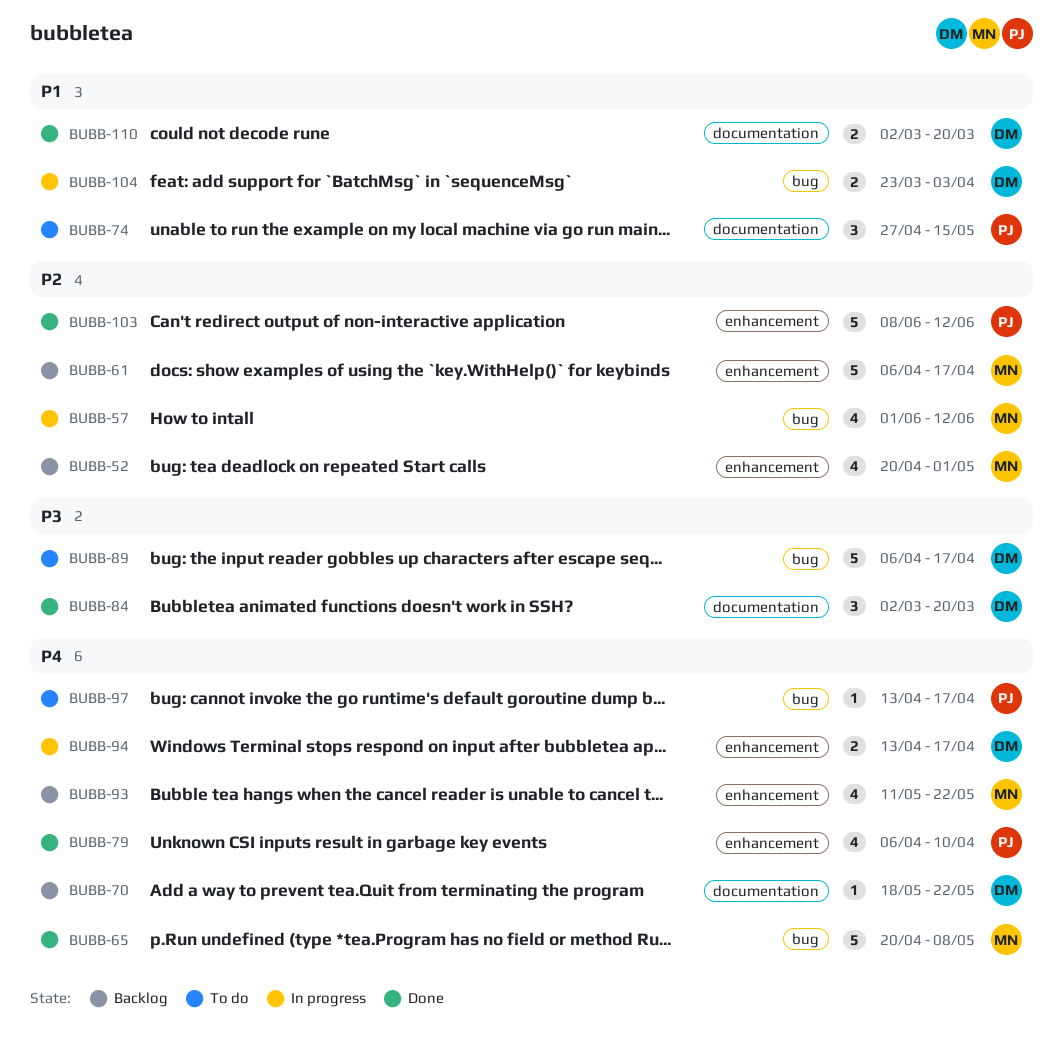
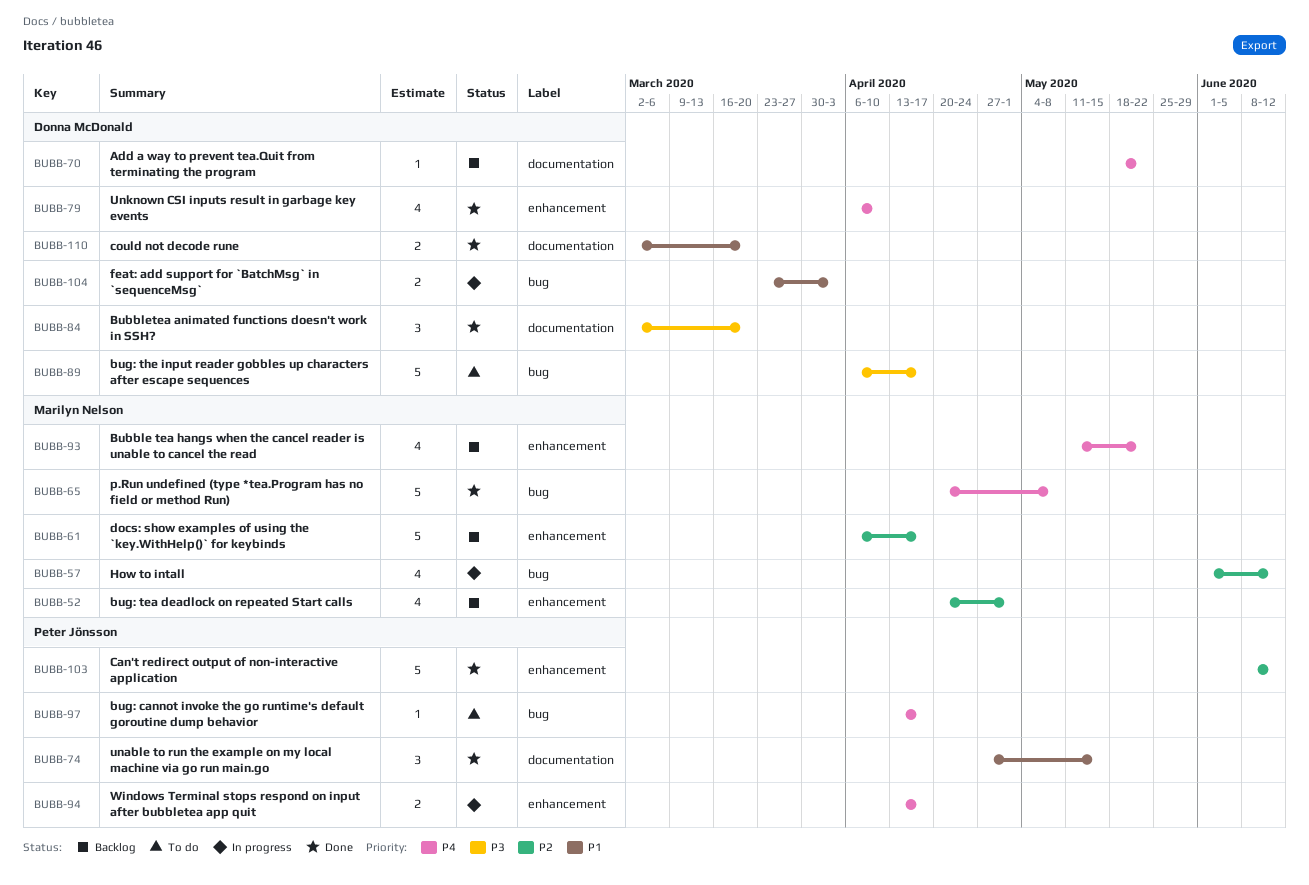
BUBB-74, status: To do -> Done
BUBB-79, owner: Peter Jönsson -> Donna McDonald
BUBB-94, owner: Donna McDonald -> Peter Jönsson

